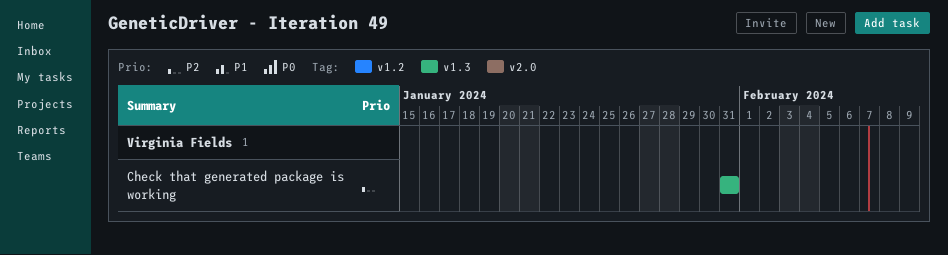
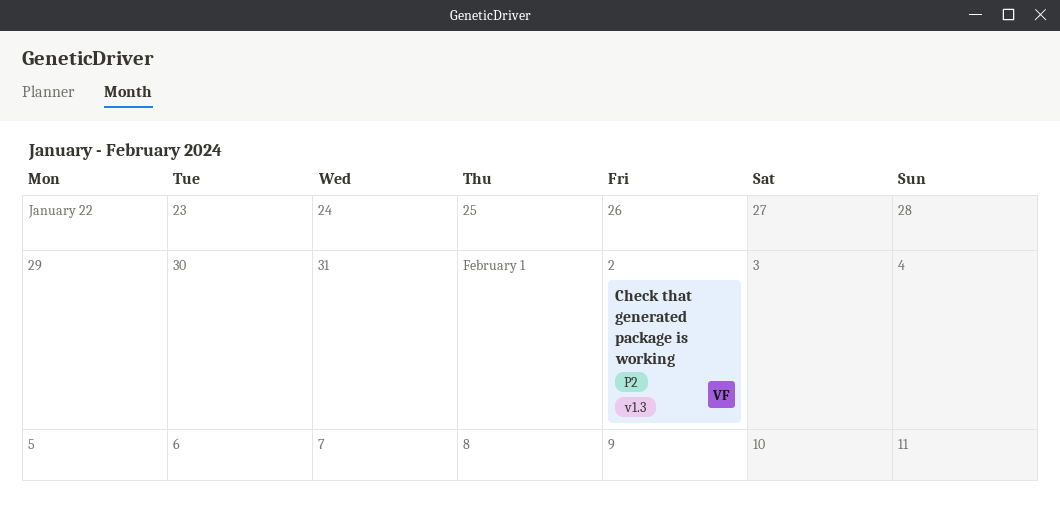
Check that generated package is working, due: Jan 31 -> Feb 2

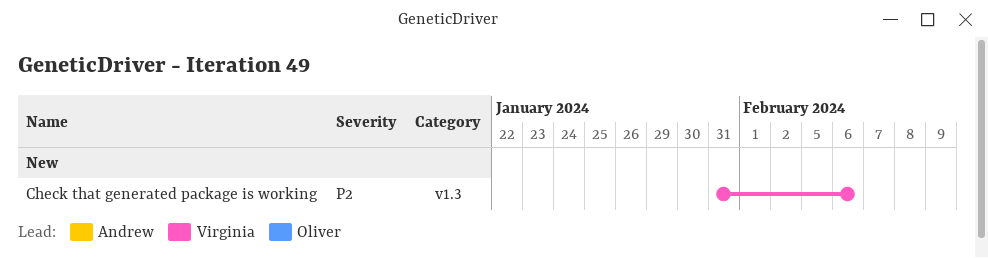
Check that generated package is working, due: Feb 2 -> Feb 6

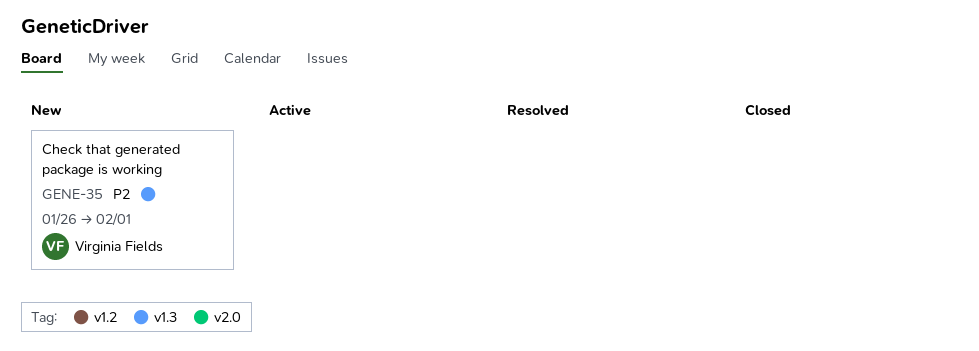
Check that generated package is working, start: Jan 31 -> Jan 26
Check that generated package is working, due: Feb 6 -> Feb 1

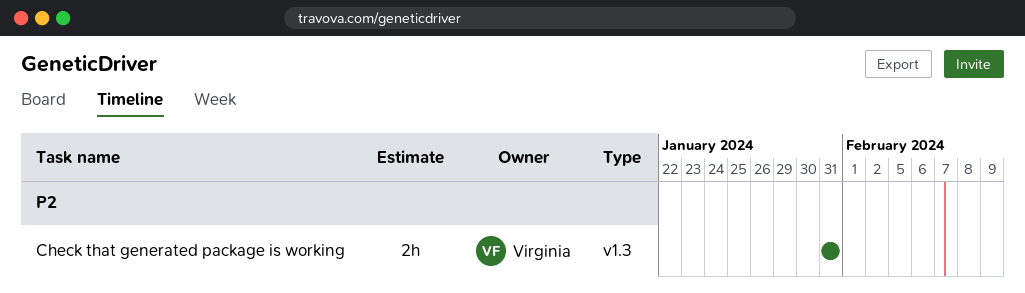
Check that generated package is working, start: Jan 26 -> Jan 31
Check that generated package is working, due: Feb 1 -> Jan 31

